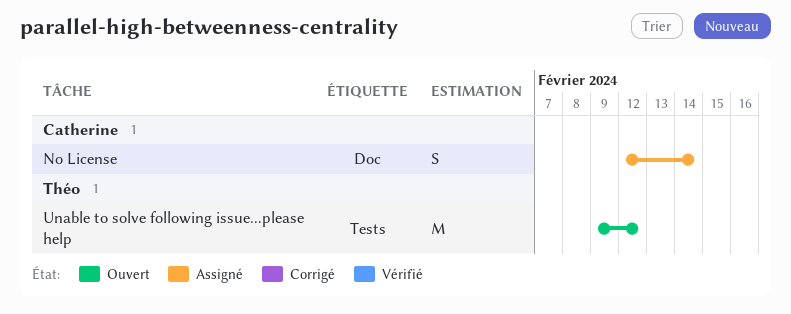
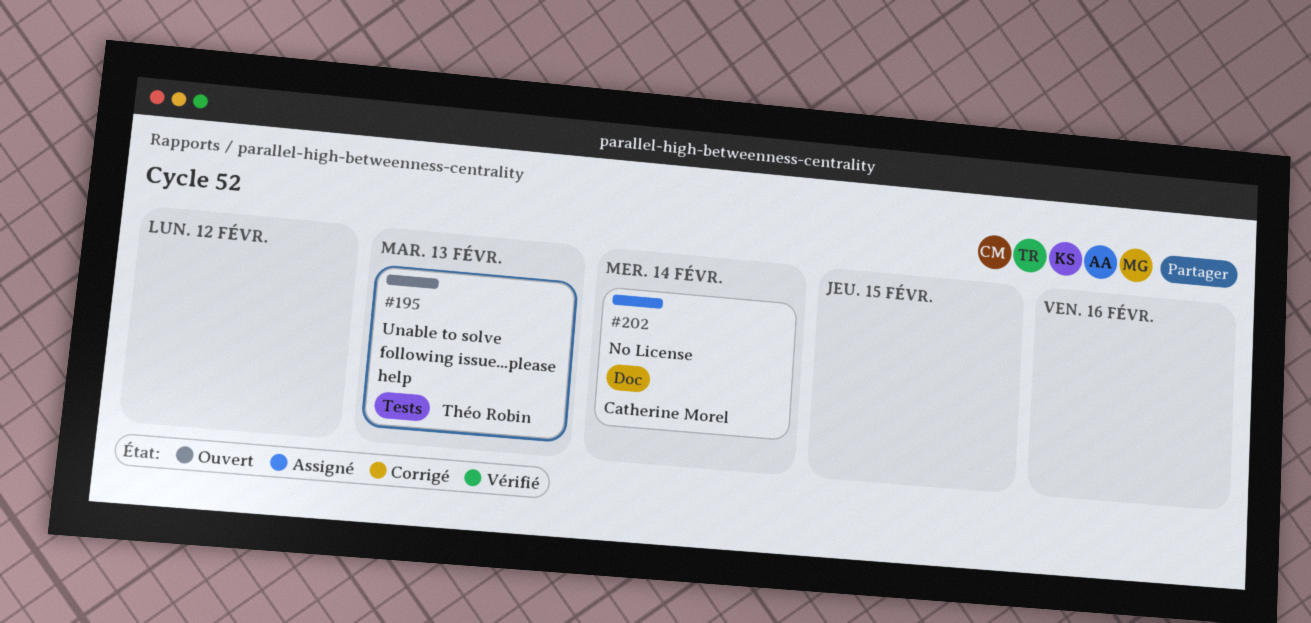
Unable to solve following issue...please help, due: Feb 12 -> Feb 13

